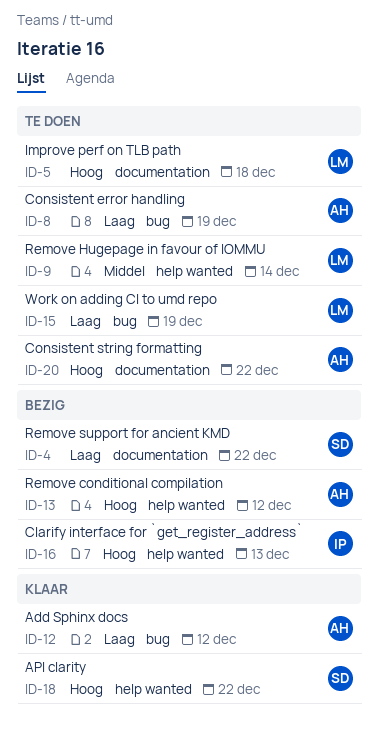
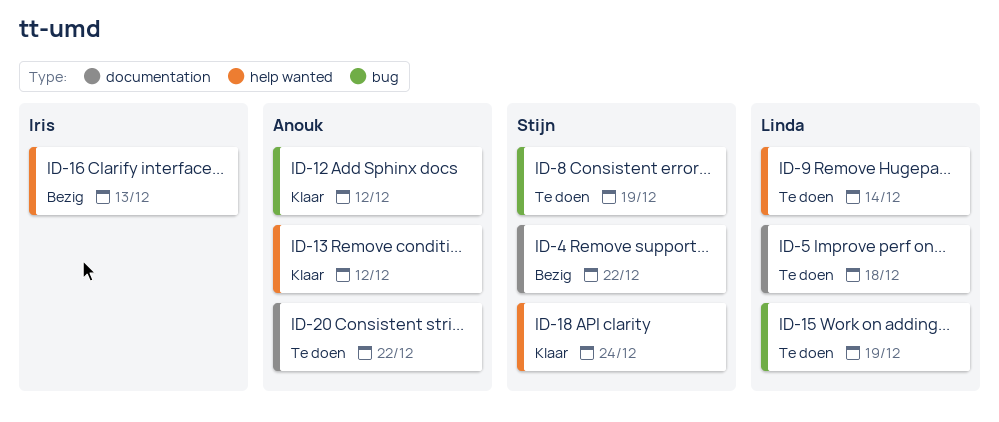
ID-8, owner: Anouk -> Stijn
ID-13, status: Bezig -> Klaar
ID-18, due: Dec 22 -> Dec 24

